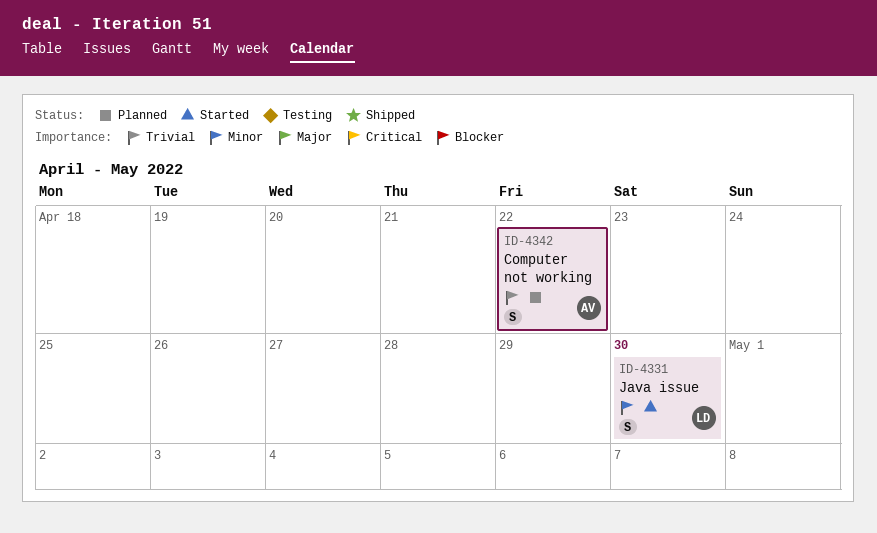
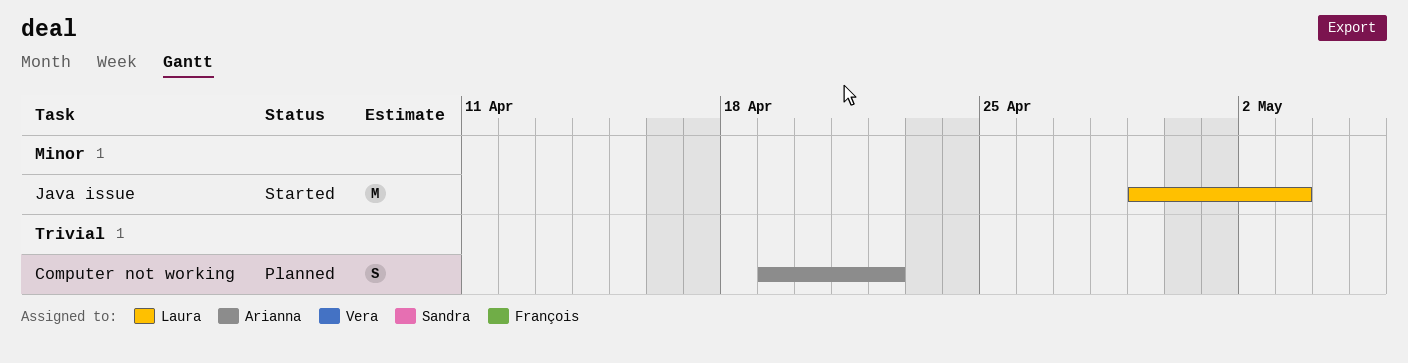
Java issue, estimate: S -> M
Java issue, due: Apr 30 -> May 3

